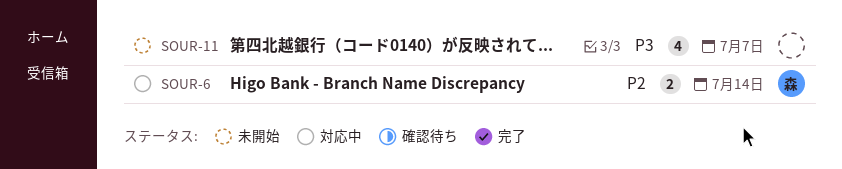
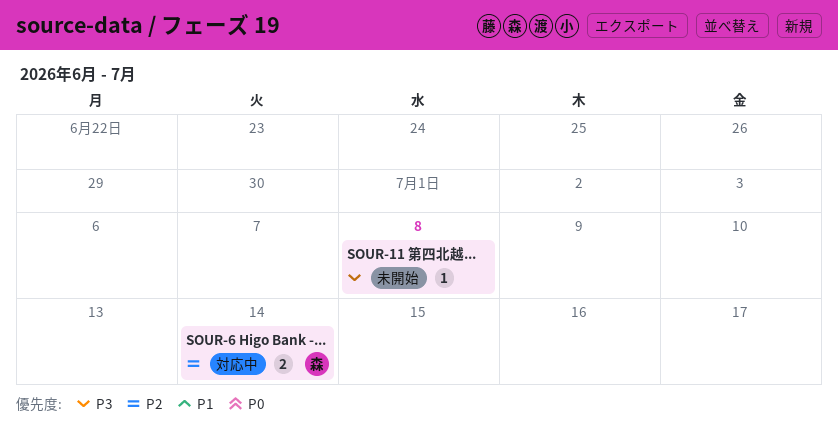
SOUR-11, estimate: 4 -> 1
SOUR-11, due: Jul 7 -> Jul 8

